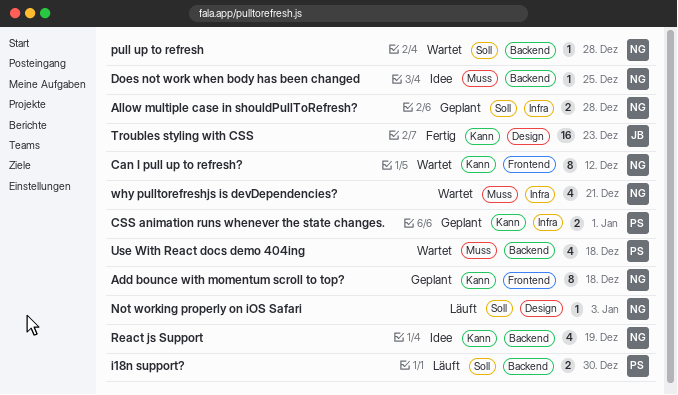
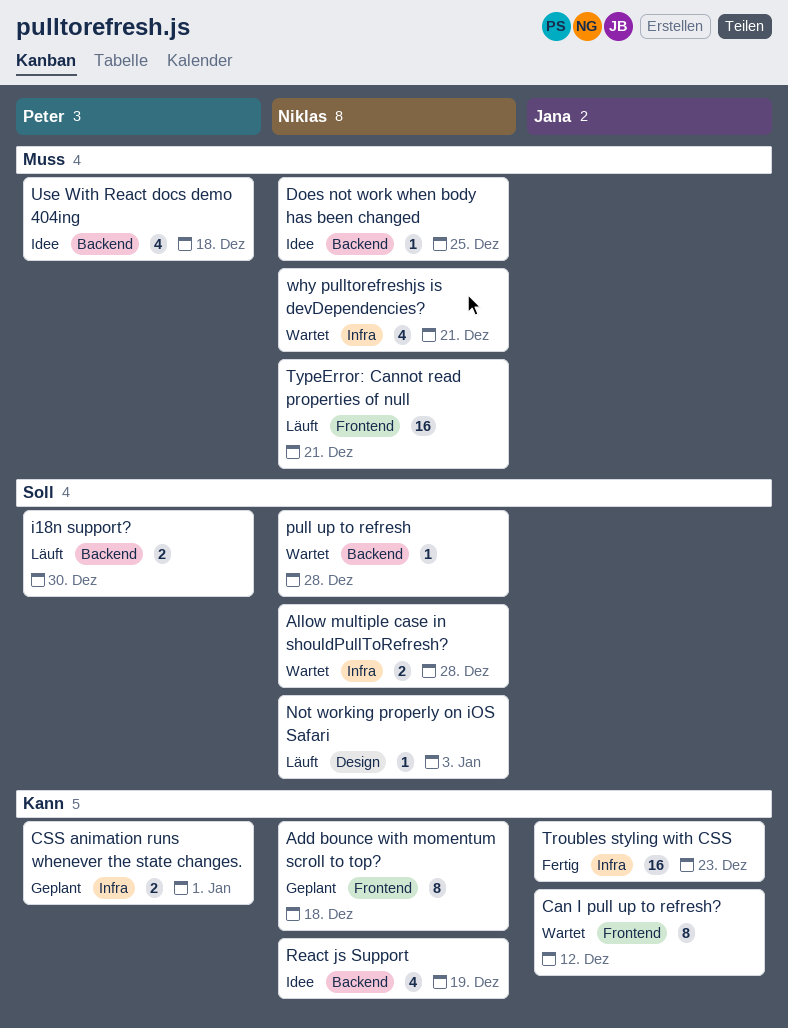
Allow multiple case in shouldPullToRefresh?, status: Geplant -> Wartet
Can I pull up to refresh?, owner: Niklas -> Jana
Troubles styling with CSS, label: Design -> Infra
TypeError: Cannot read properties of null: none -> present
Use With React docs demo 404ing, status: Wartet -> Idee

